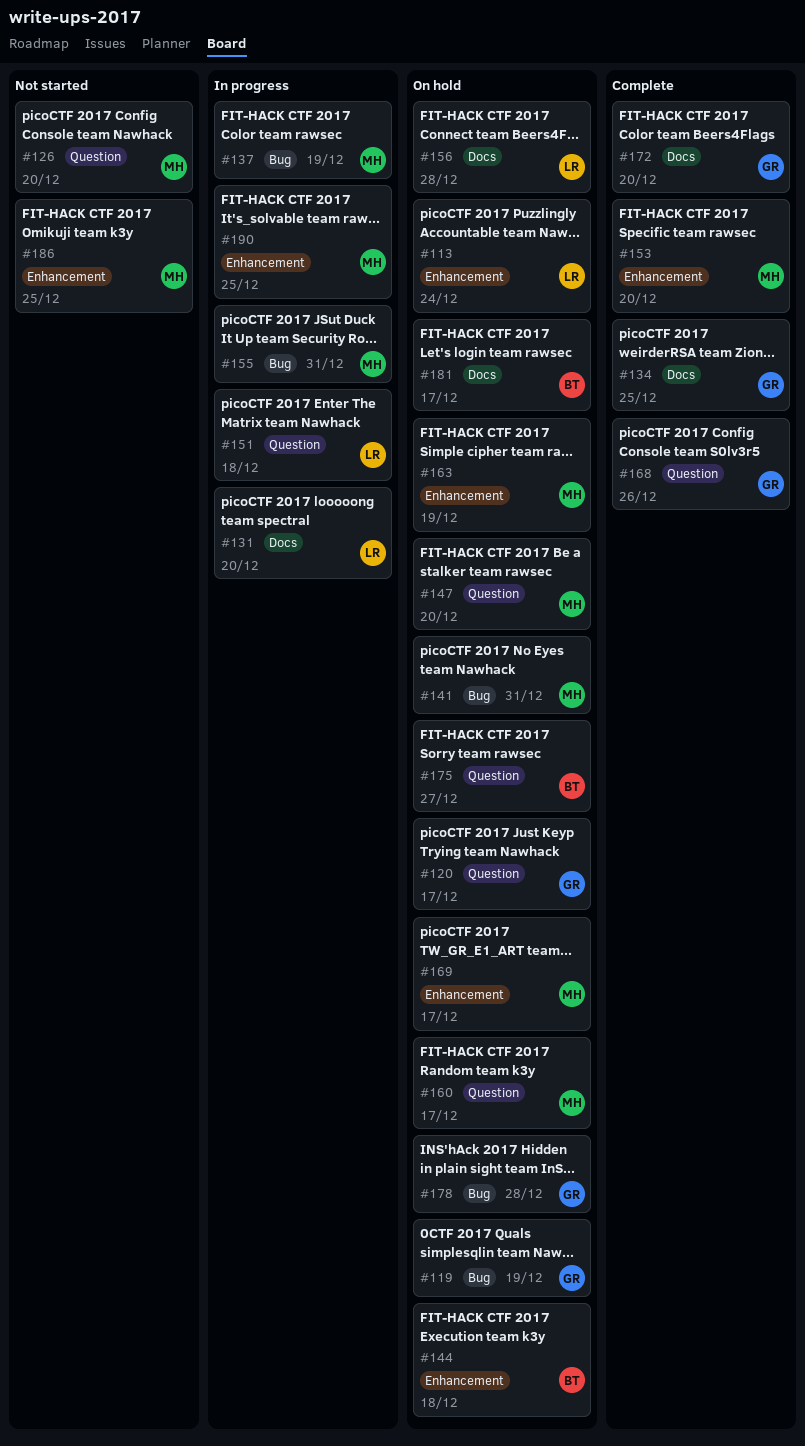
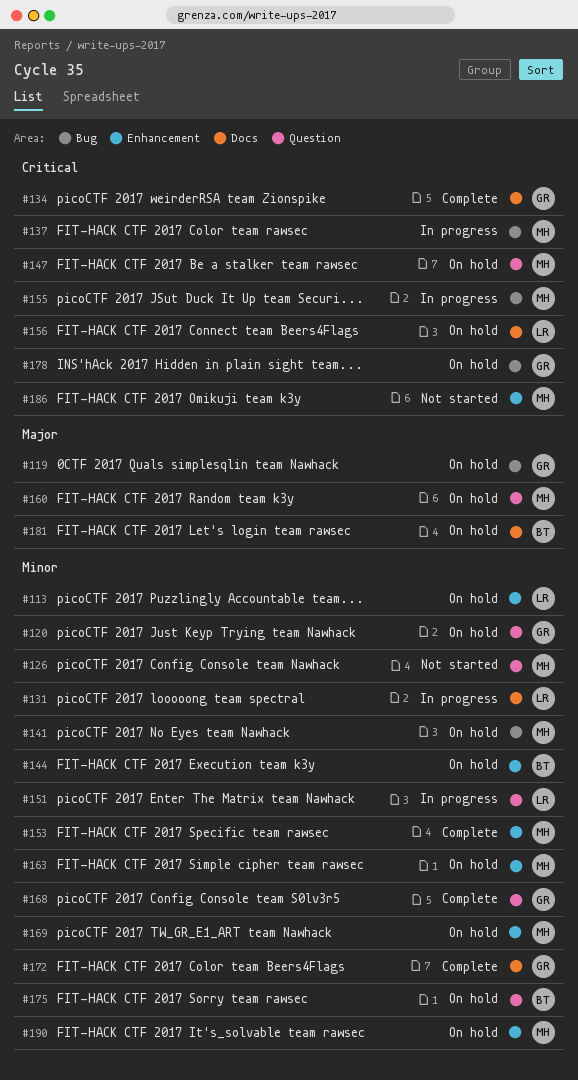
#190, status: In progress -> On hold

